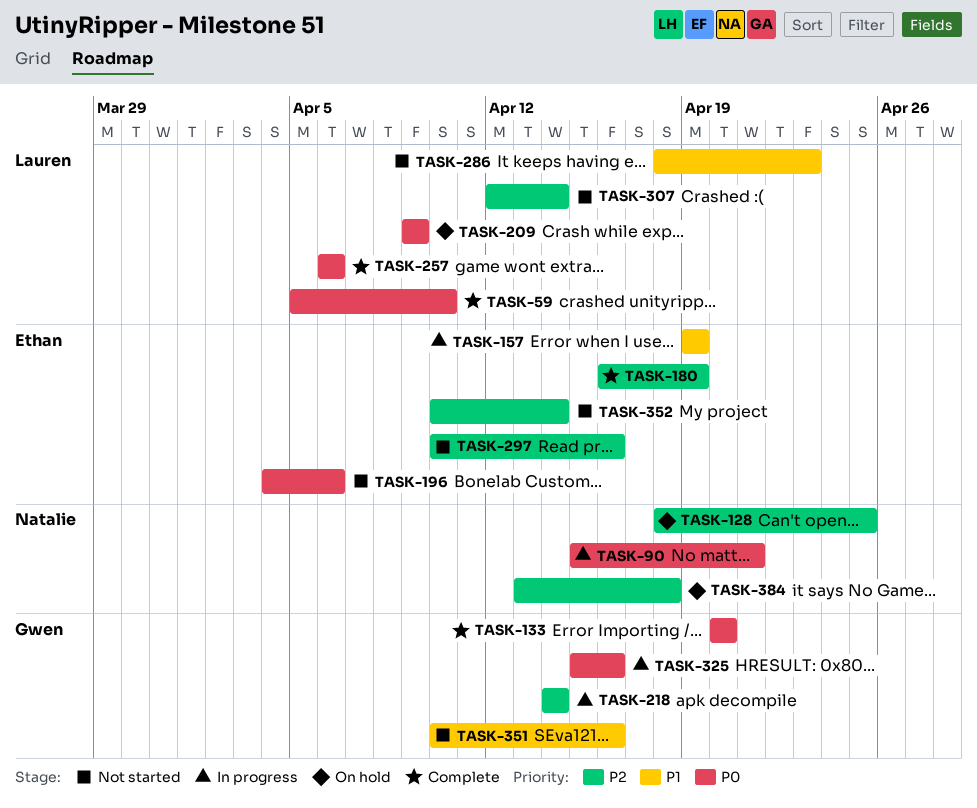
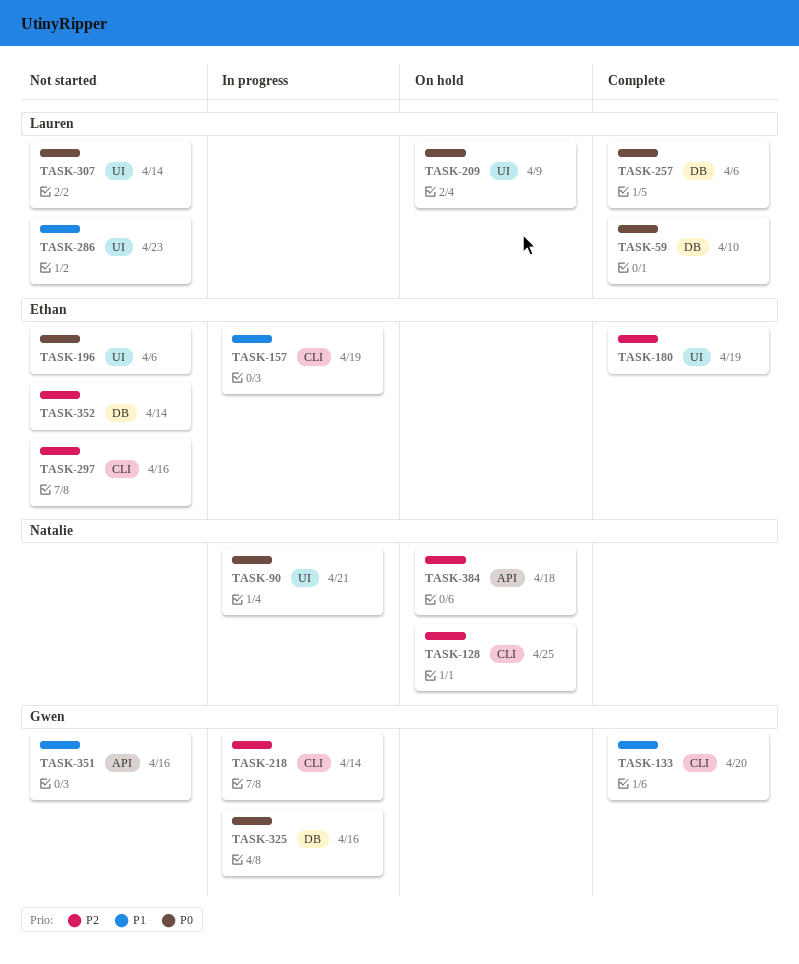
TASK-133, priority: P0 -> P1
TASK-307, priority: P2 -> P0

